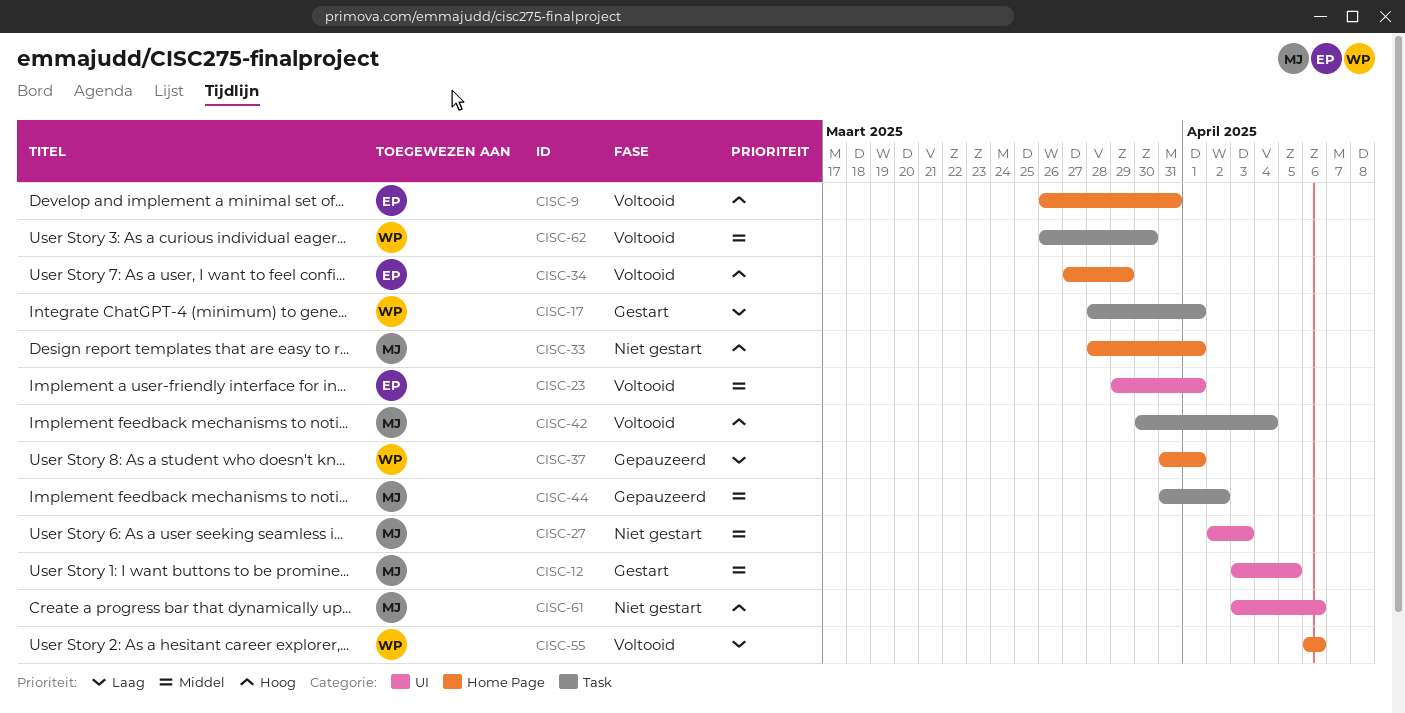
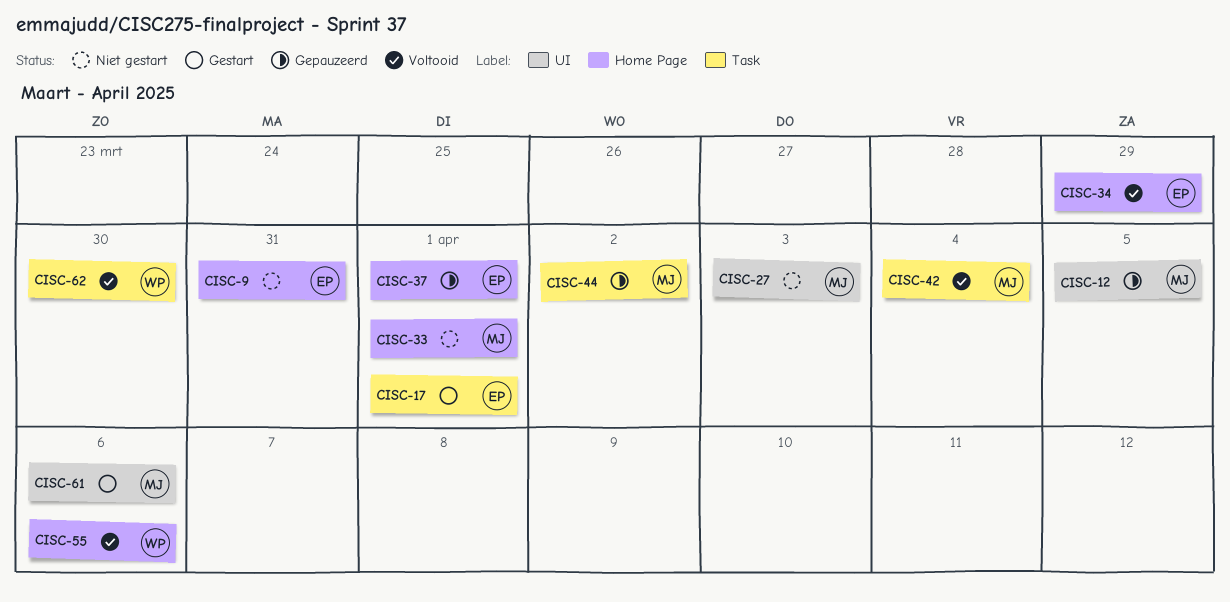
CISC-9, status: Voltooid -> Niet gestart
CISC-12, status: Gestart -> Gepauzeerd
CISC-17, owner: WP -> EP
CISC-23: present -> none
CISC-37, owner: WP -> EP
CISC-61, status: Niet gestart -> Gestart

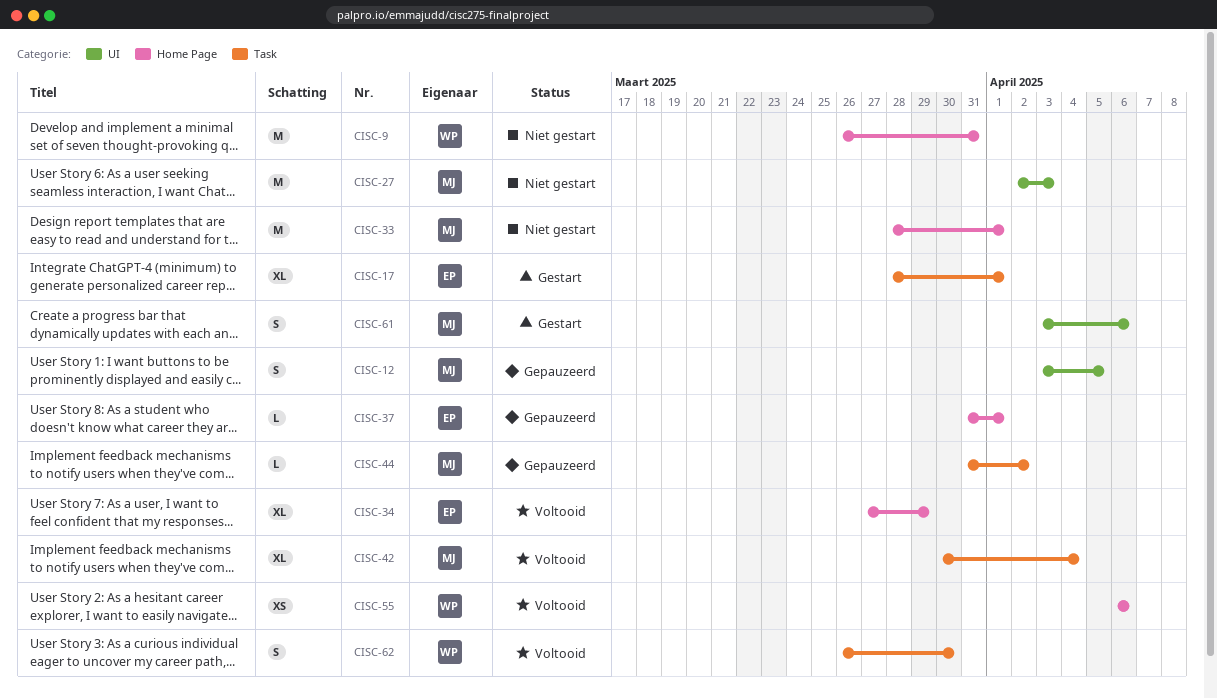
CISC-9, owner: EP -> WP

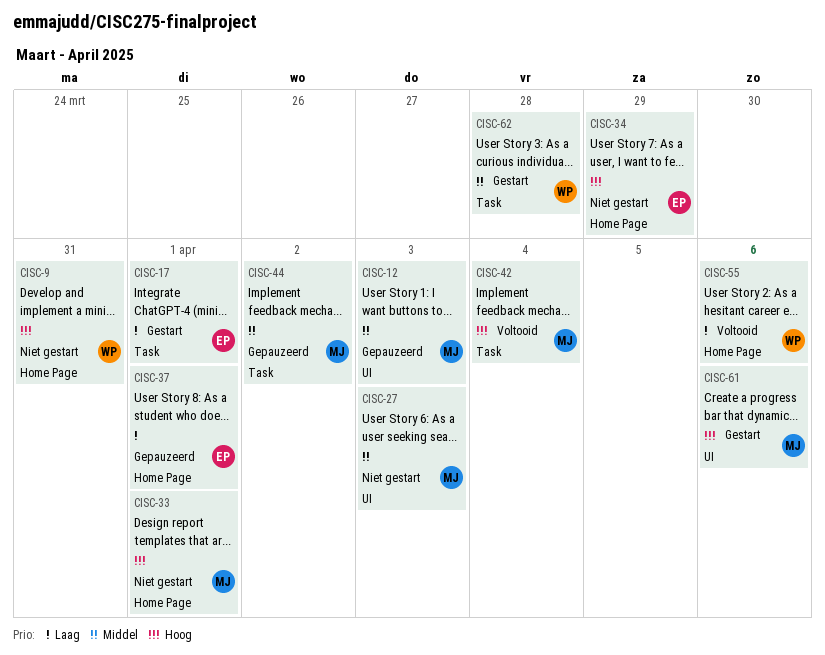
CISC-12, due: Apr 5 -> Apr 3
CISC-34, status: Voltooid -> Niet gestart
CISC-62, status: Voltooid -> Gestart
CISC-62, due: Mar 30 -> Mar 28

